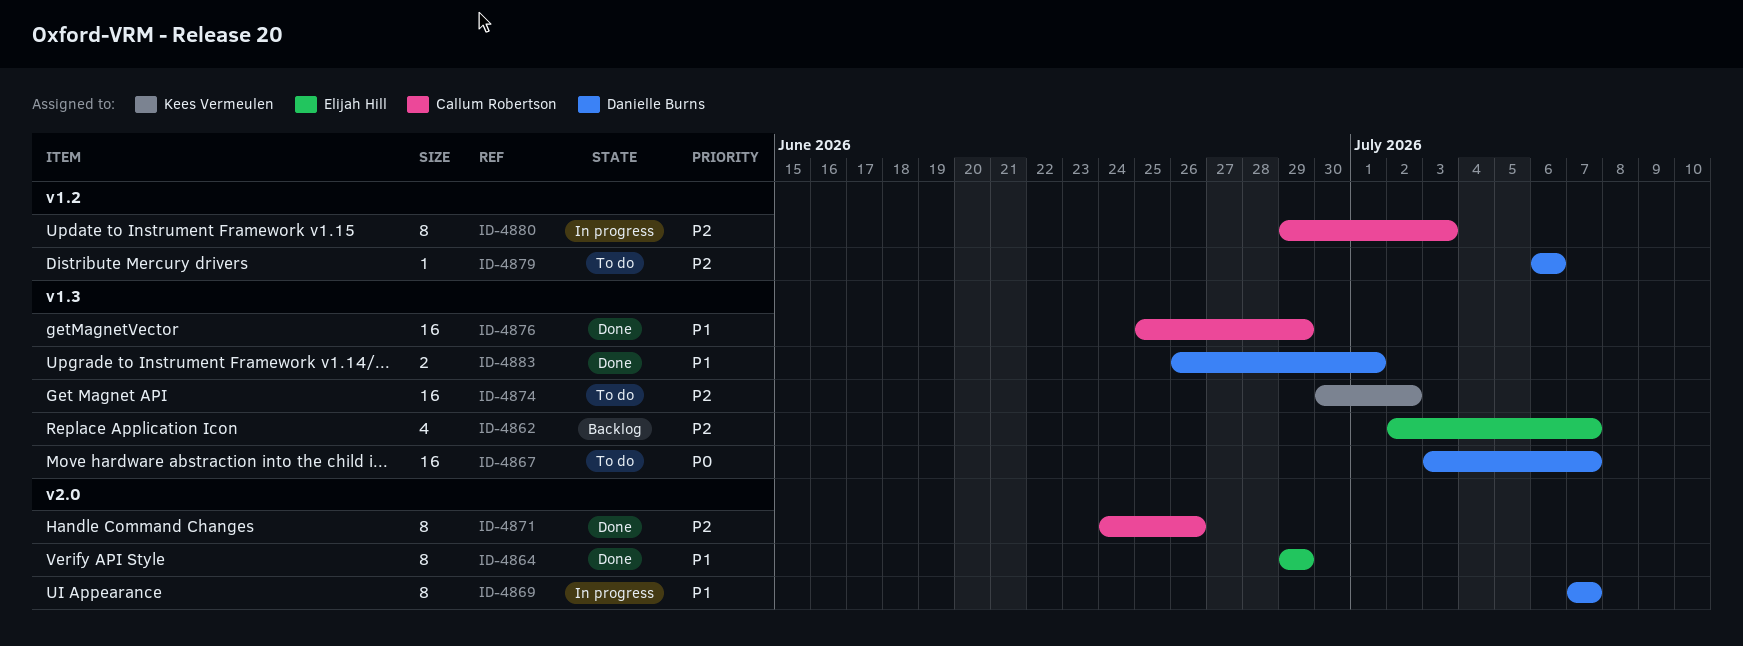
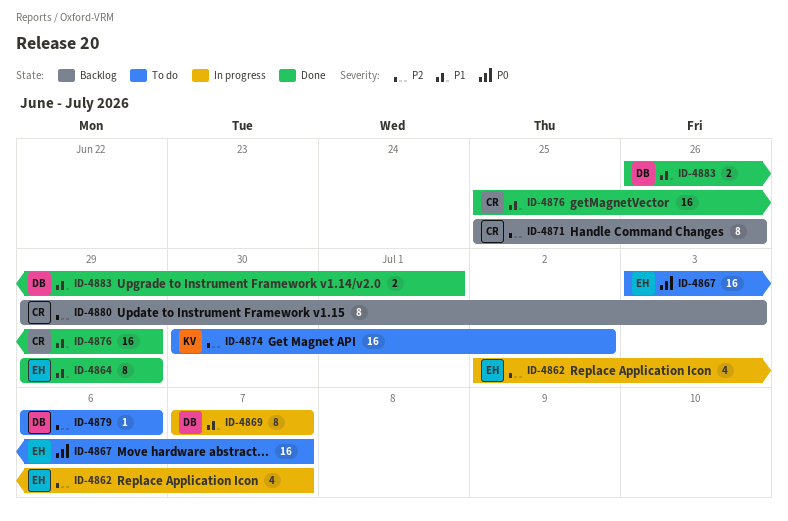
ID-4862, status: Backlog -> In progress
ID-4867, owner: Danielle Burns -> Elijah Hill
ID-4871, status: Done -> Backlog
ID-4871, start: Jun 24 -> Jun 25
ID-4880, status: In progress -> Backlog

